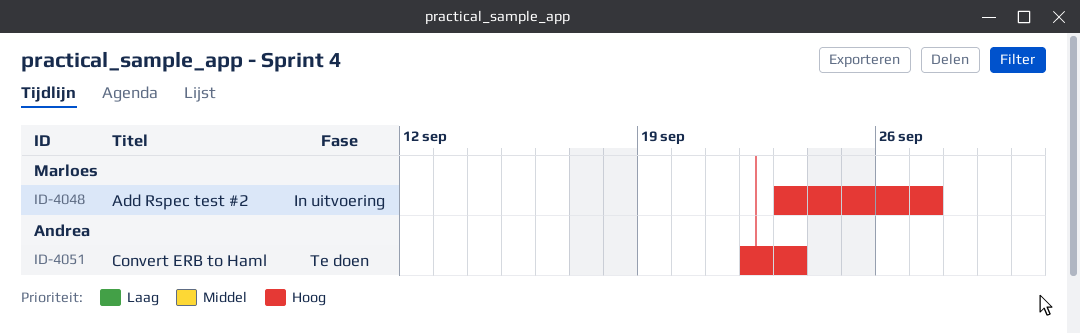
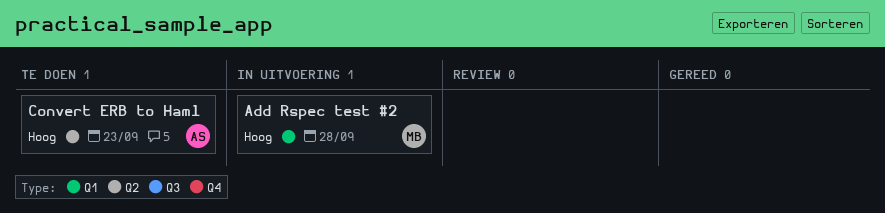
Add Rspec test #2, due: Sep 27 -> Sep 28

